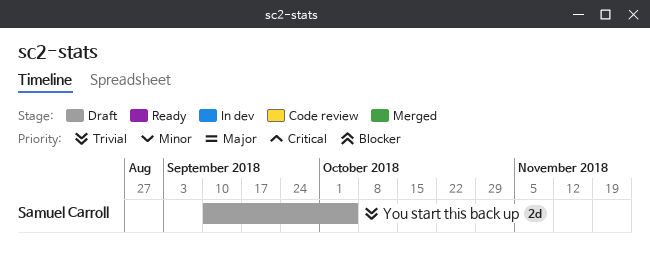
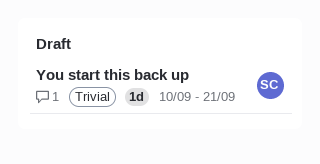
You start this back up, estimate: 2d -> 1d
You start this back up, due: Oct 5 -> Sep 21

